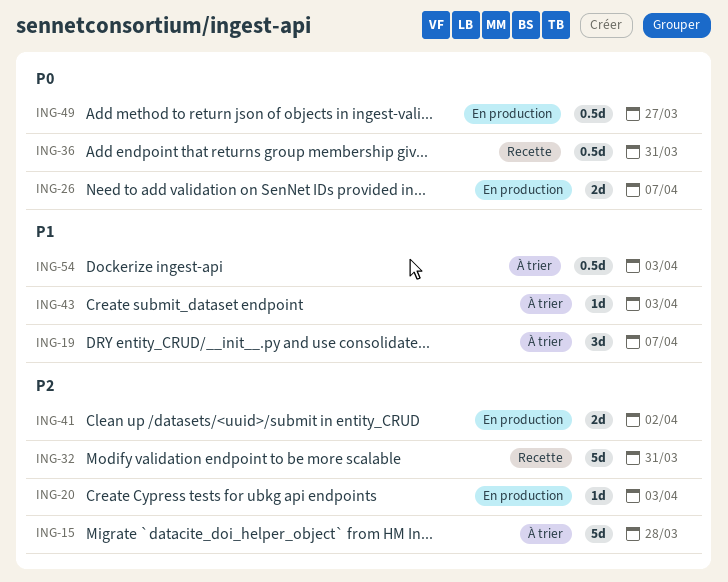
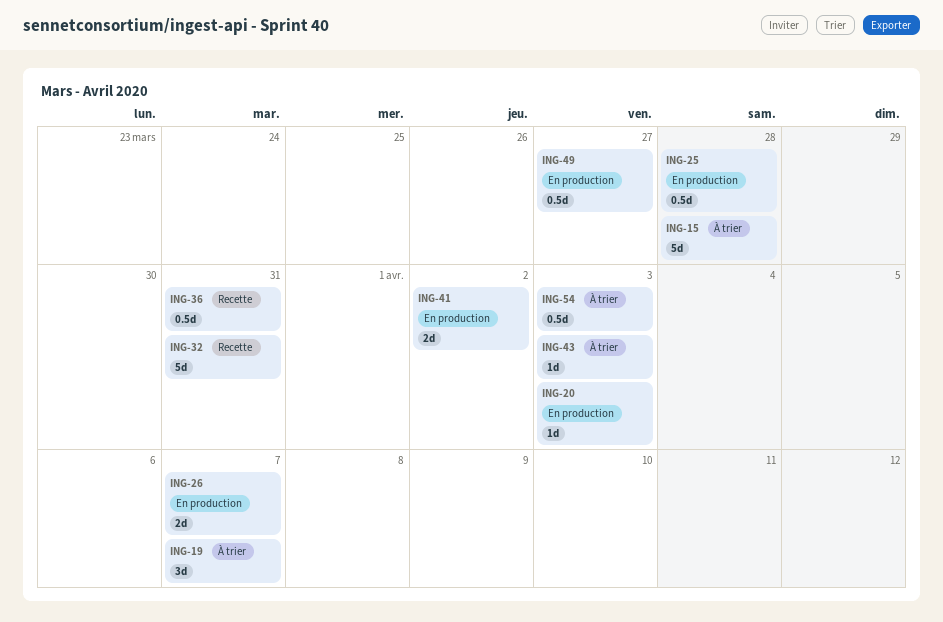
ING-25: none -> present

